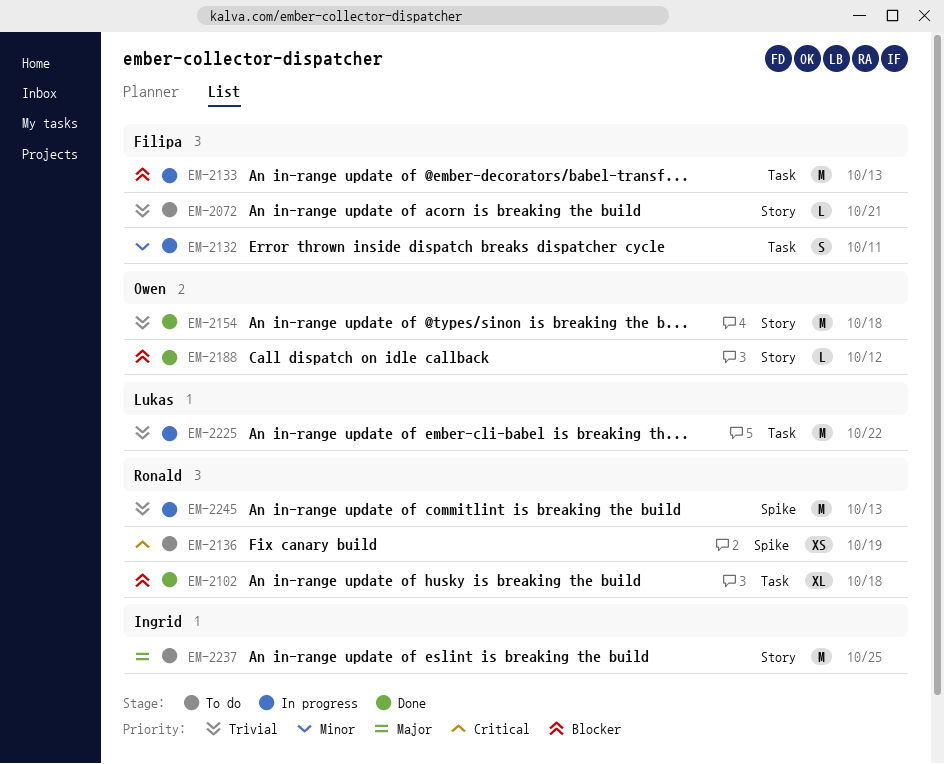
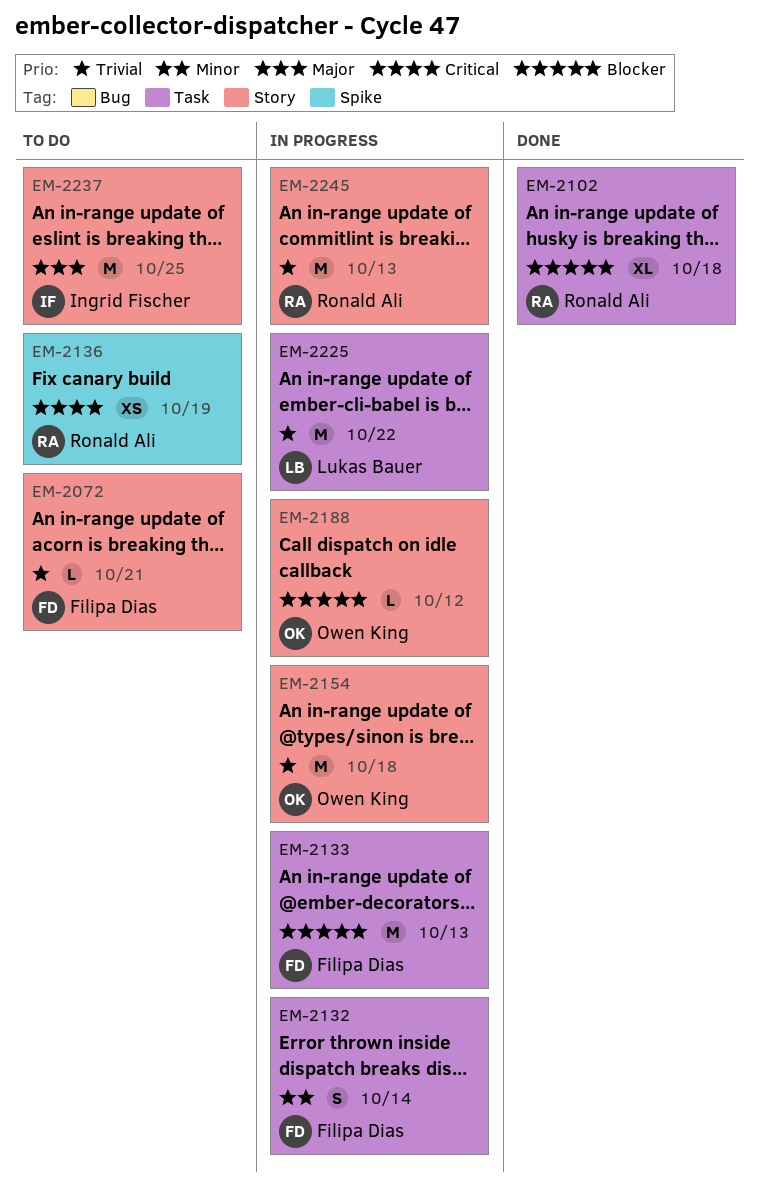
EM-2132, due: Oct 11 -> Oct 14
EM-2154, status: Done -> In progress
EM-2188, status: Done -> In progress
EM-2245, label: Spike -> Story

